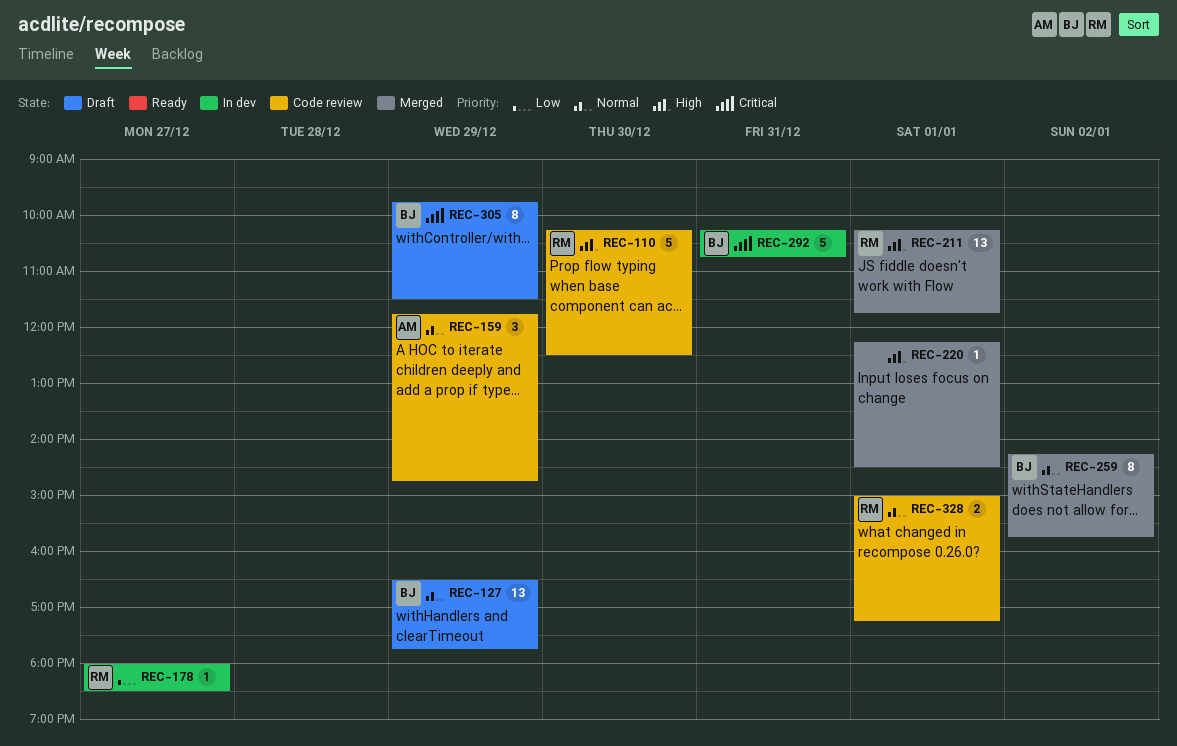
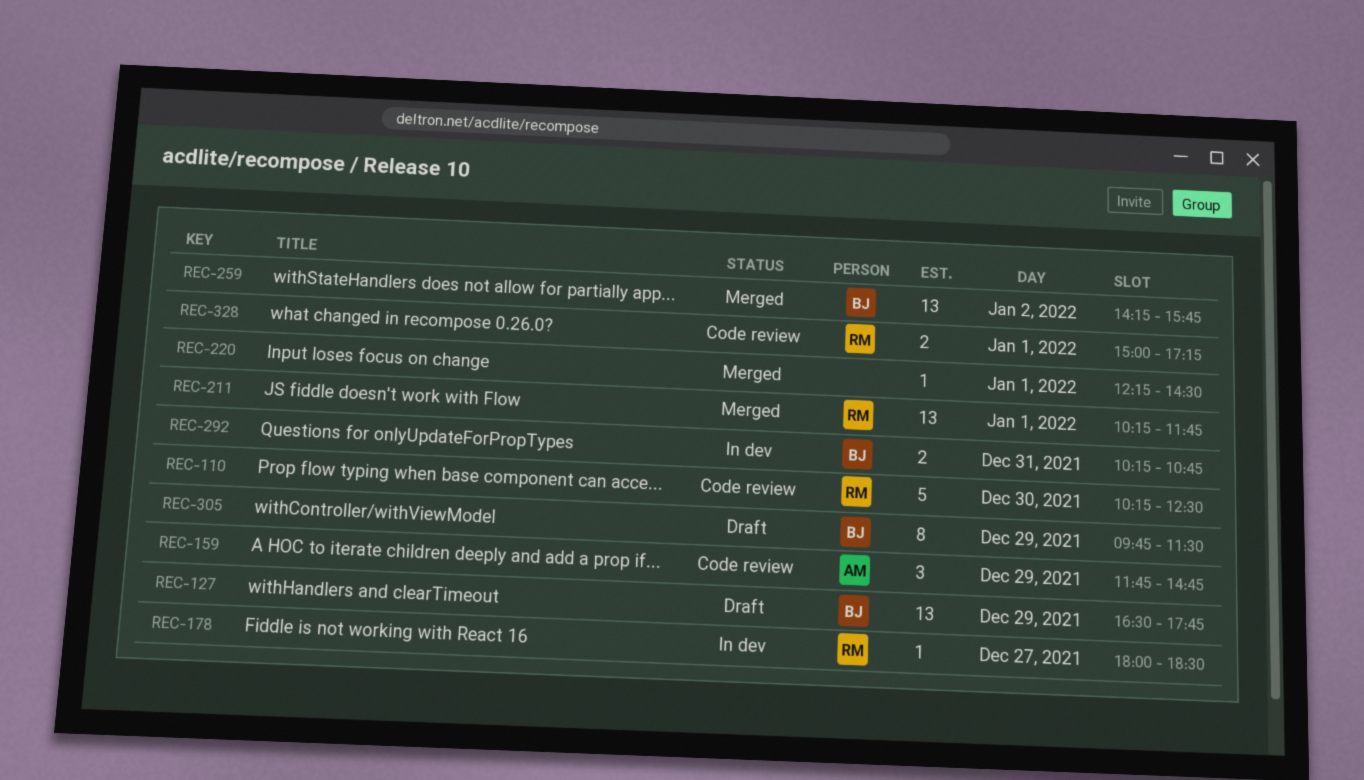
REC-259, estimate: 8 -> 13
REC-292, estimate: 5 -> 2

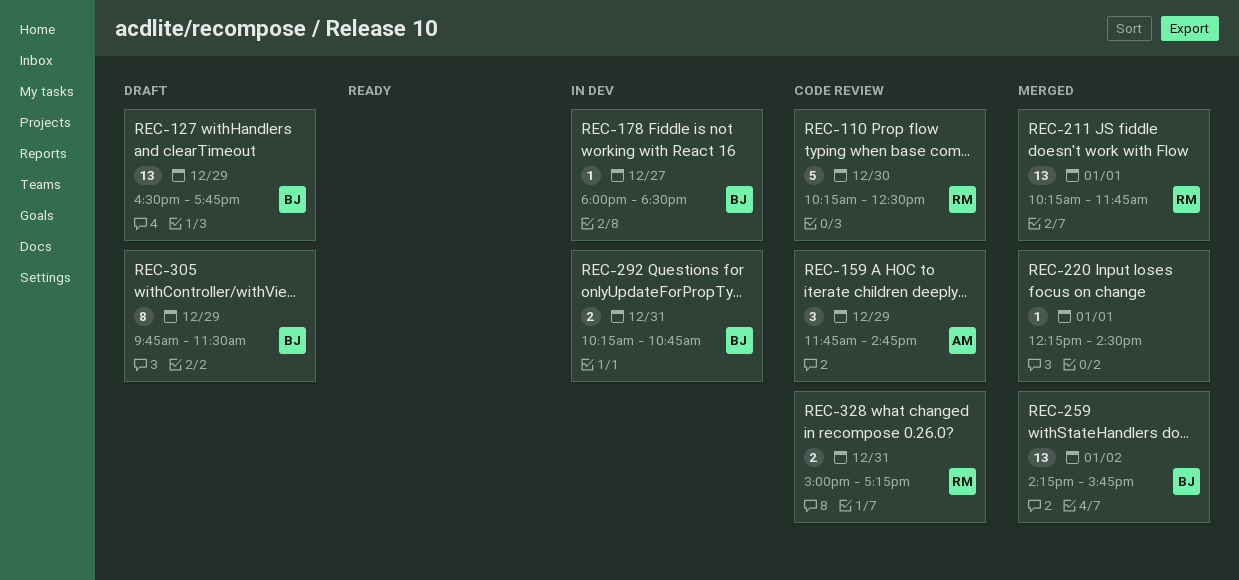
REC-178, owner: RM -> BJ
REC-328, day: Jan 1 -> Dec 31

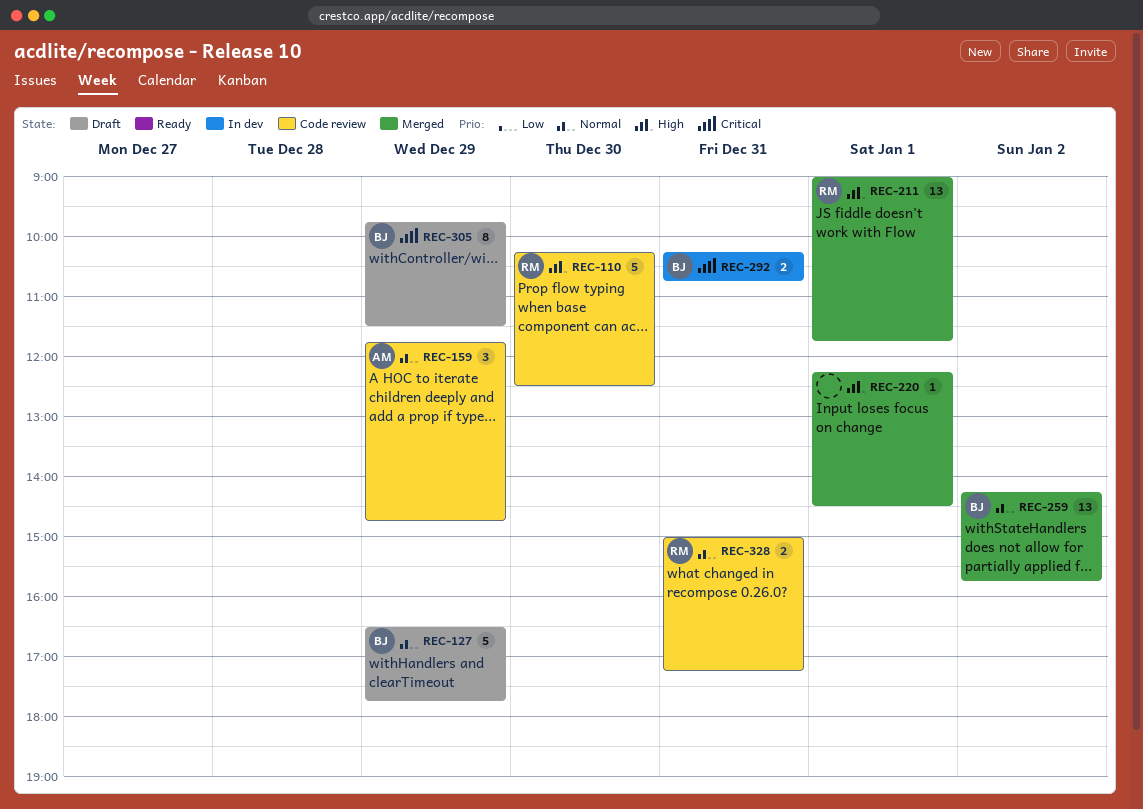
REC-127, estimate: 13 -> 5
REC-178: present -> none
REC-211, begins: 10:15 -> 09:00

